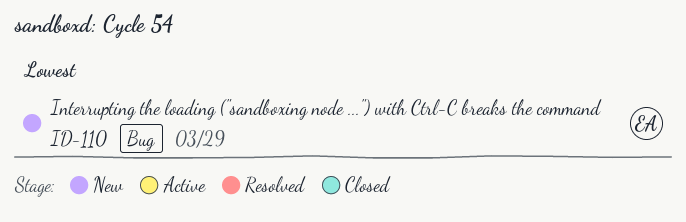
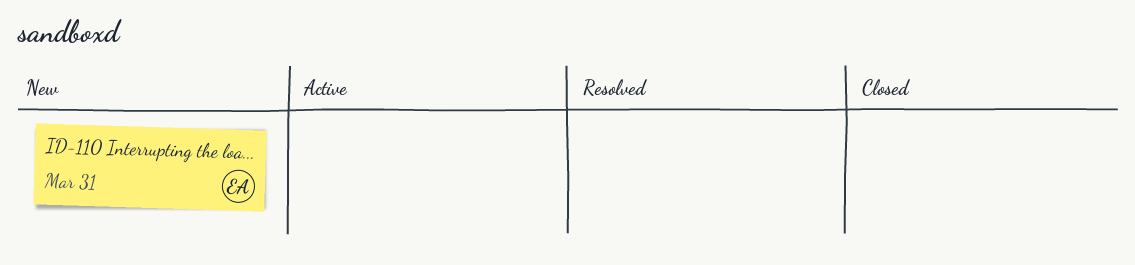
ID-110, due: Mar 29 -> Mar 31

